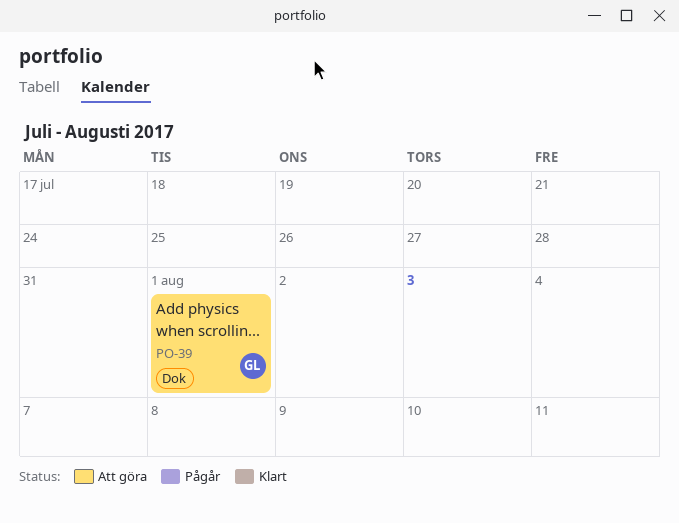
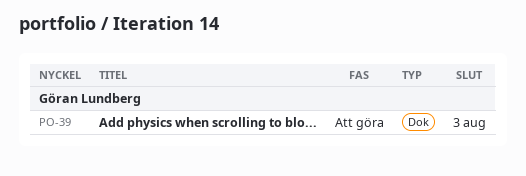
PO-39, due: Aug 1 -> Aug 3

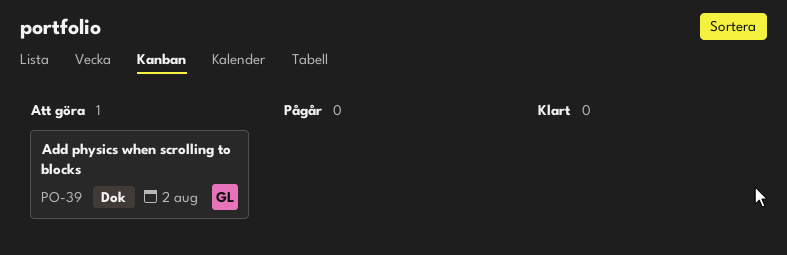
PO-39, due: Aug 3 -> Aug 2

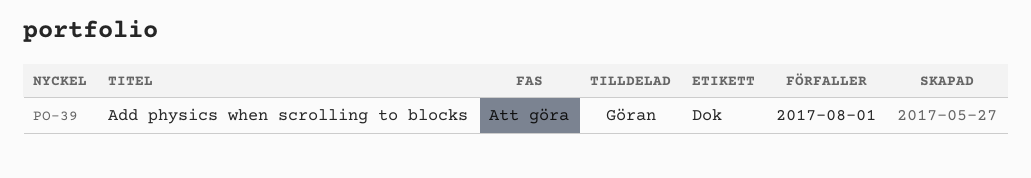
PO-39, due: Aug 2 -> Aug 1

